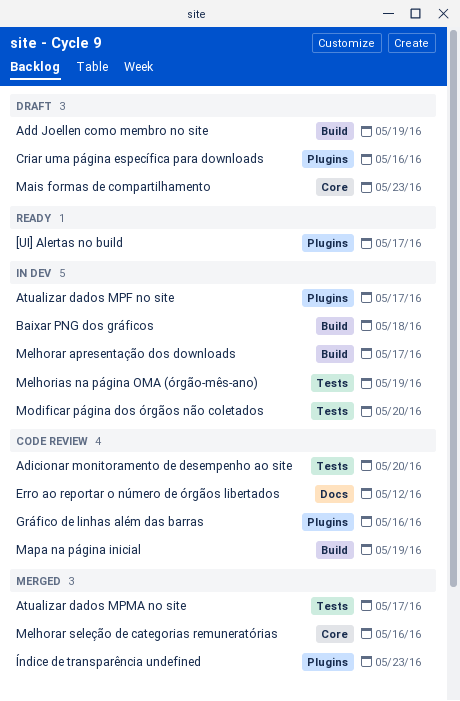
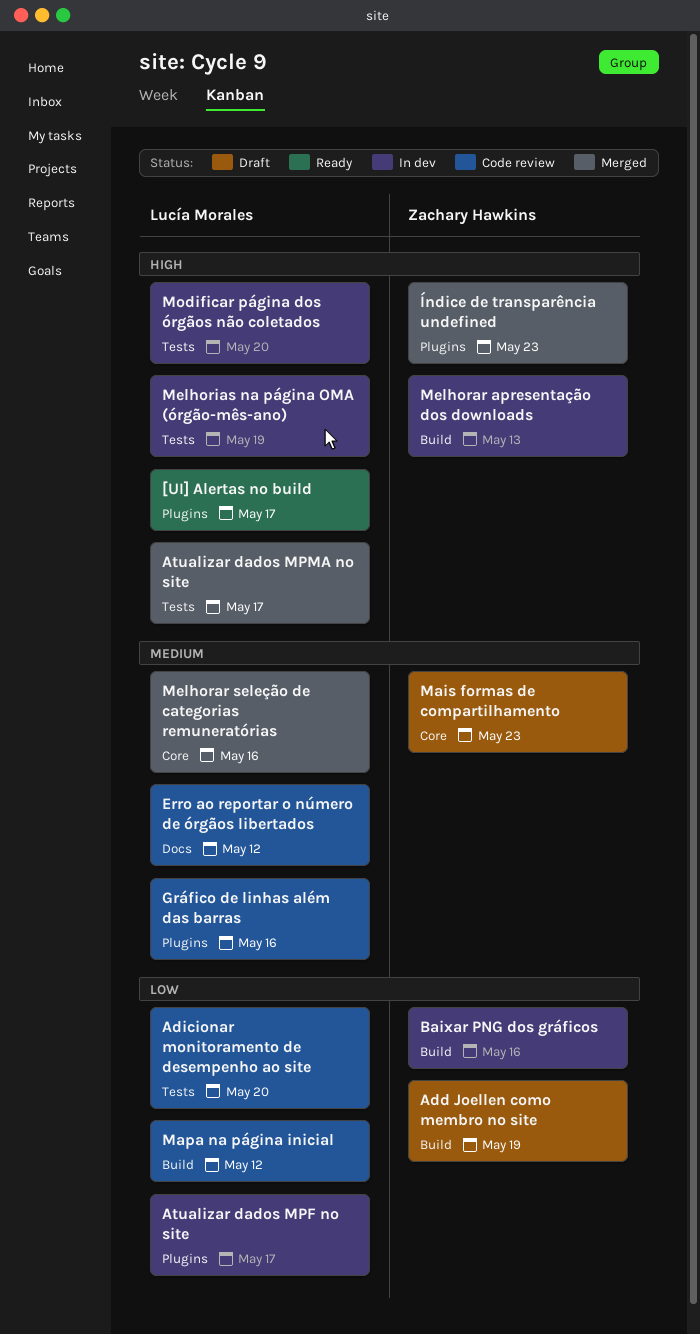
Baixar PNG dos gráficos, due: May 18 -> May 16
Criar uma página específica para downloads: present -> none
Mapa na página inicial, due: May 19 -> May 12
Melhorar apresentação dos downloads, due: May 17 -> May 13

